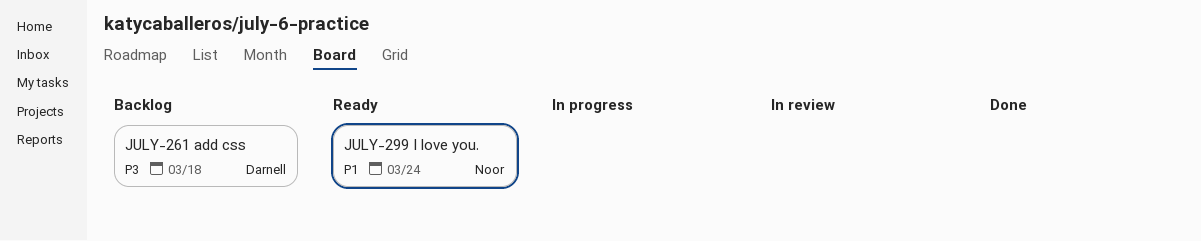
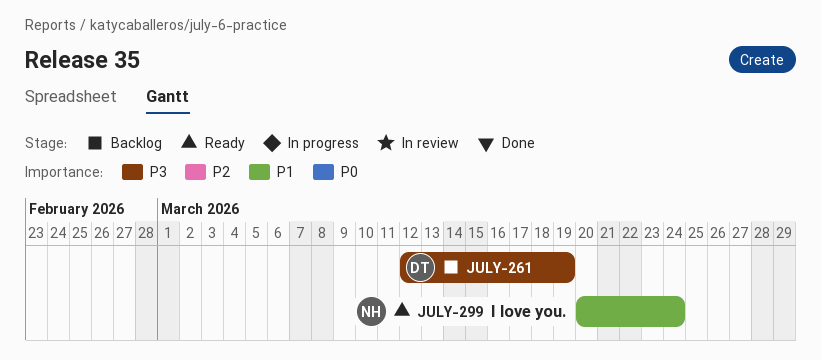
JULY-261, due: Mar 18 -> Mar 19

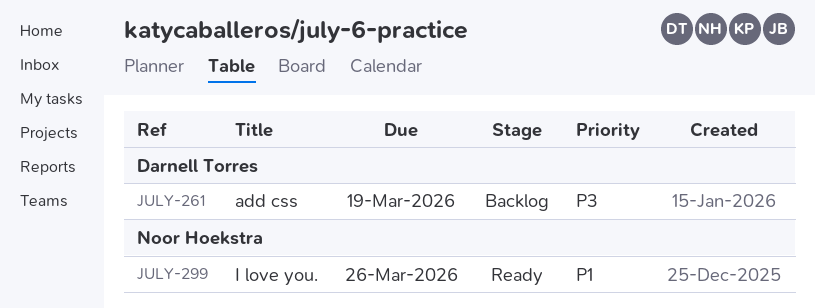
JULY-299, due: Mar 24 -> Mar 26

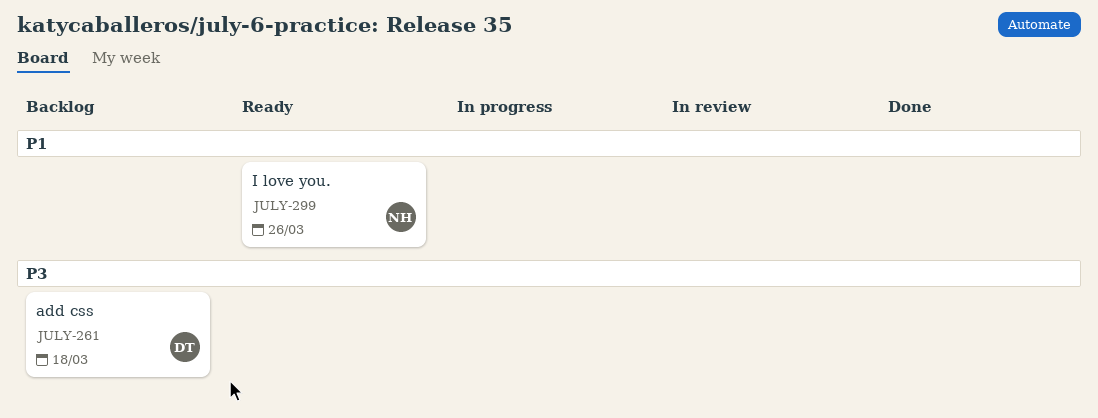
JULY-261, due: Mar 19 -> Mar 18

